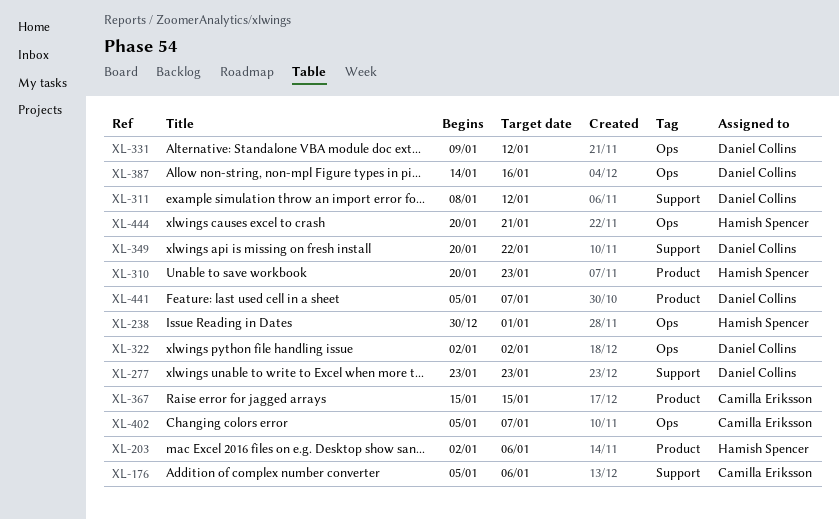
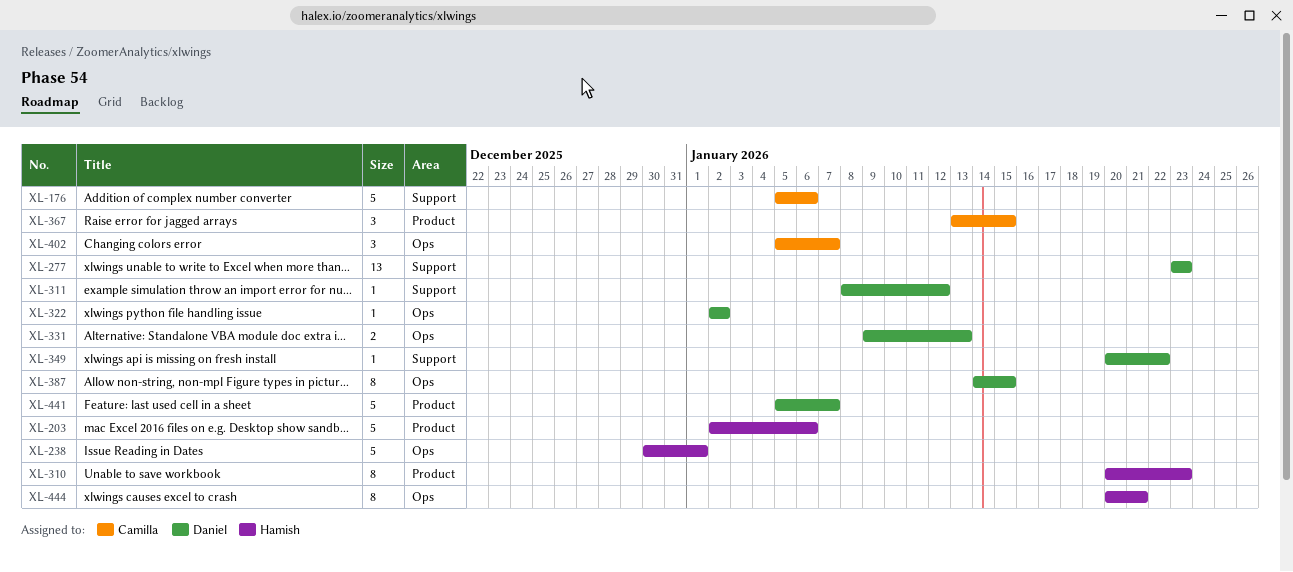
XL-331, due: Jan 12 -> Jan 13
XL-367, start: Jan 15 -> Jan 13
XL-387, due: Jan 16 -> Jan 15

